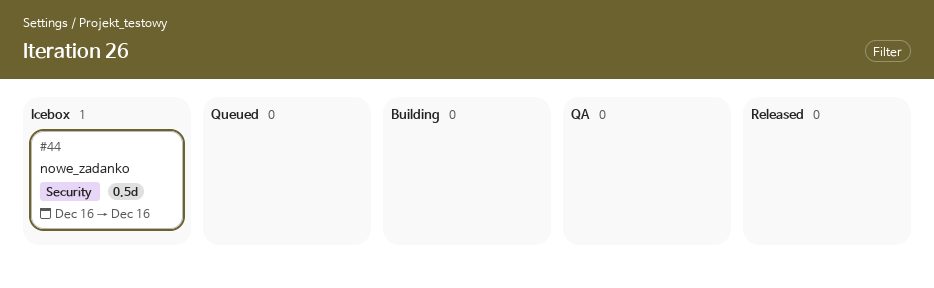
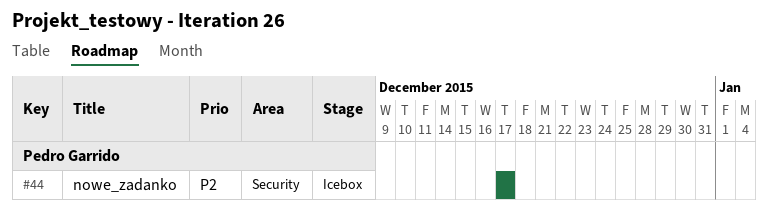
#44, start: Dec 16 -> Dec 17
#44, due: Dec 16 -> Dec 17

